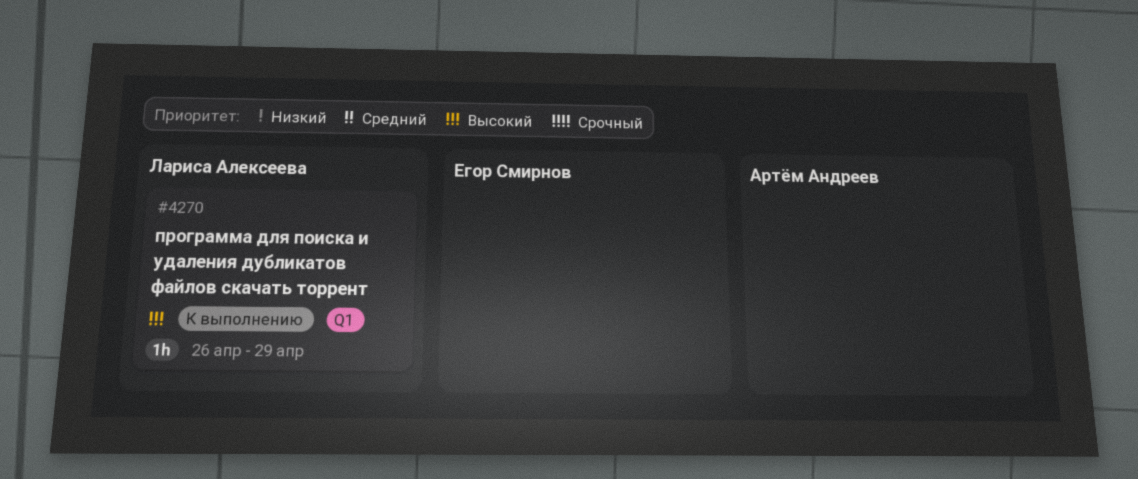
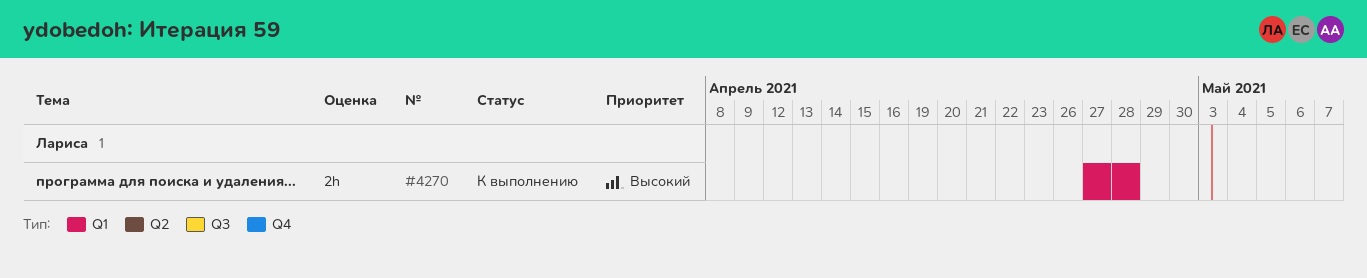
#4270, estimate: 1h -> 2h
#4270, start: Apr 26 -> Apr 27
#4270, due: Apr 29 -> Apr 28

